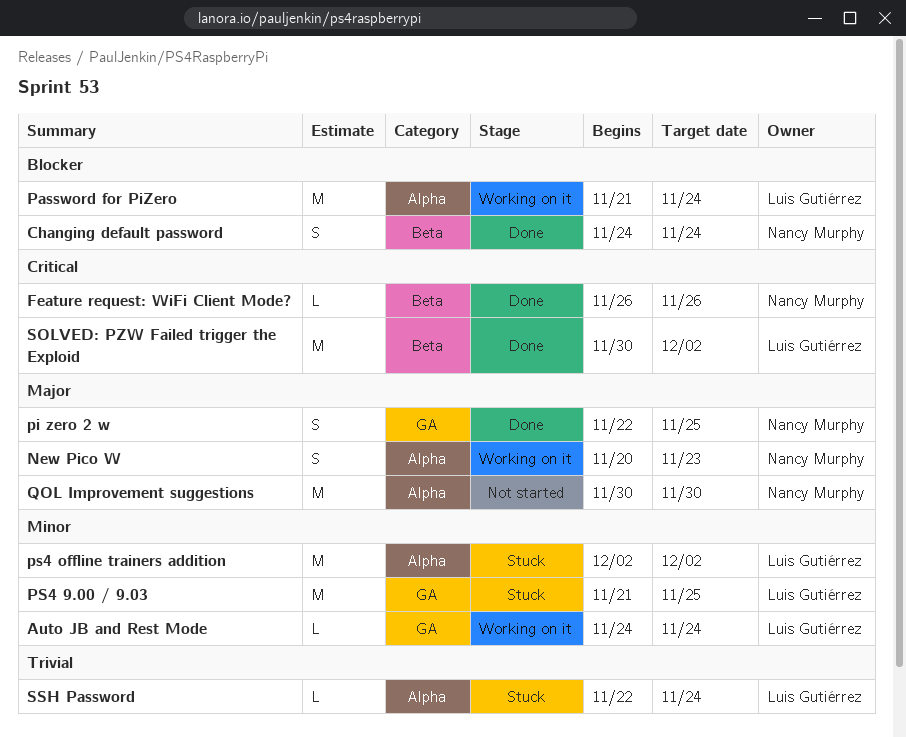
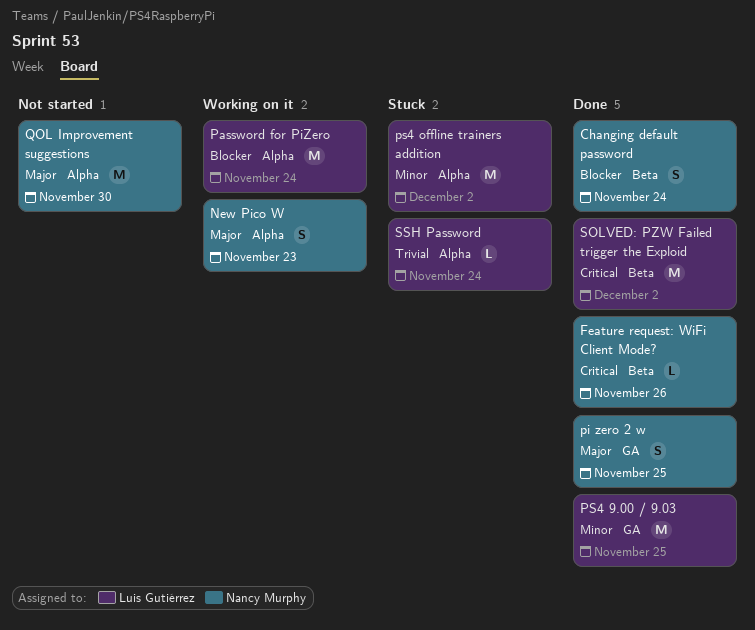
Auto JB and Rest Mode: present -> none
PS4 9.00 / 9.03, status: Stuck -> Done

